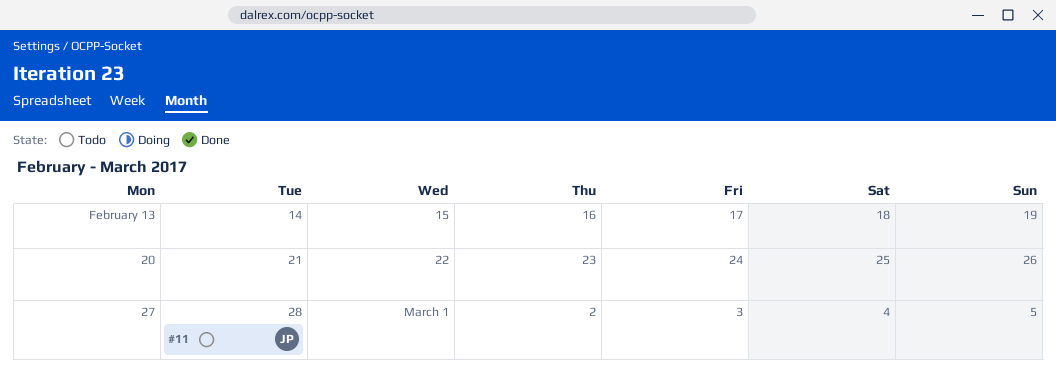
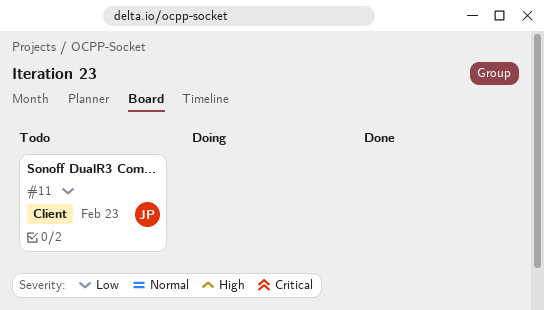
#11, due: Feb 28 -> Feb 23

